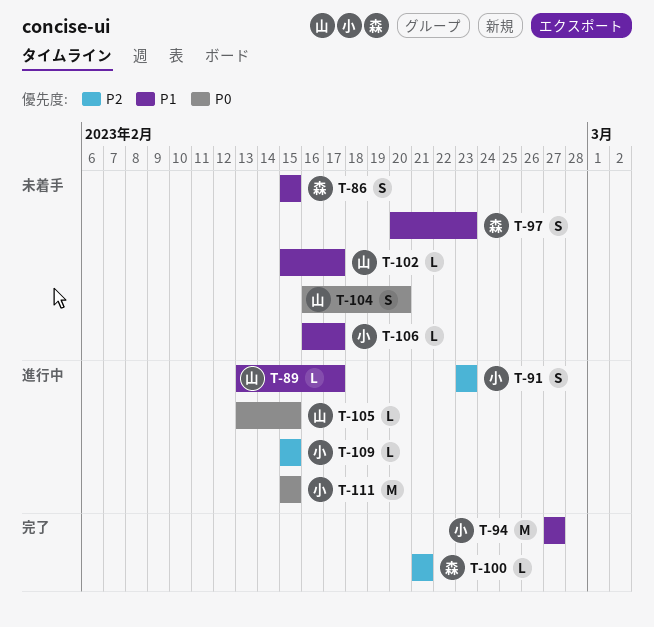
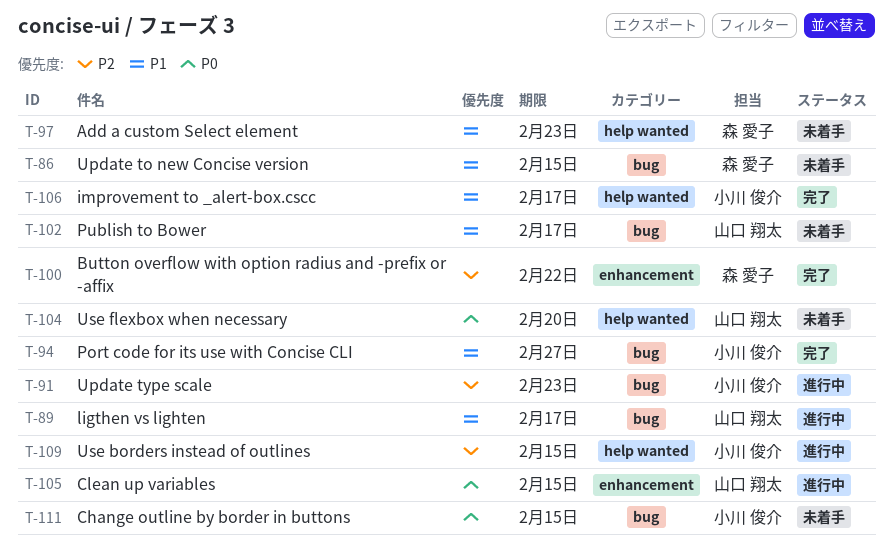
T-100, due: Feb 21 -> Feb 22
T-106, status: 未着手 -> 完了
T-111, status: 進行中 -> 未着手

